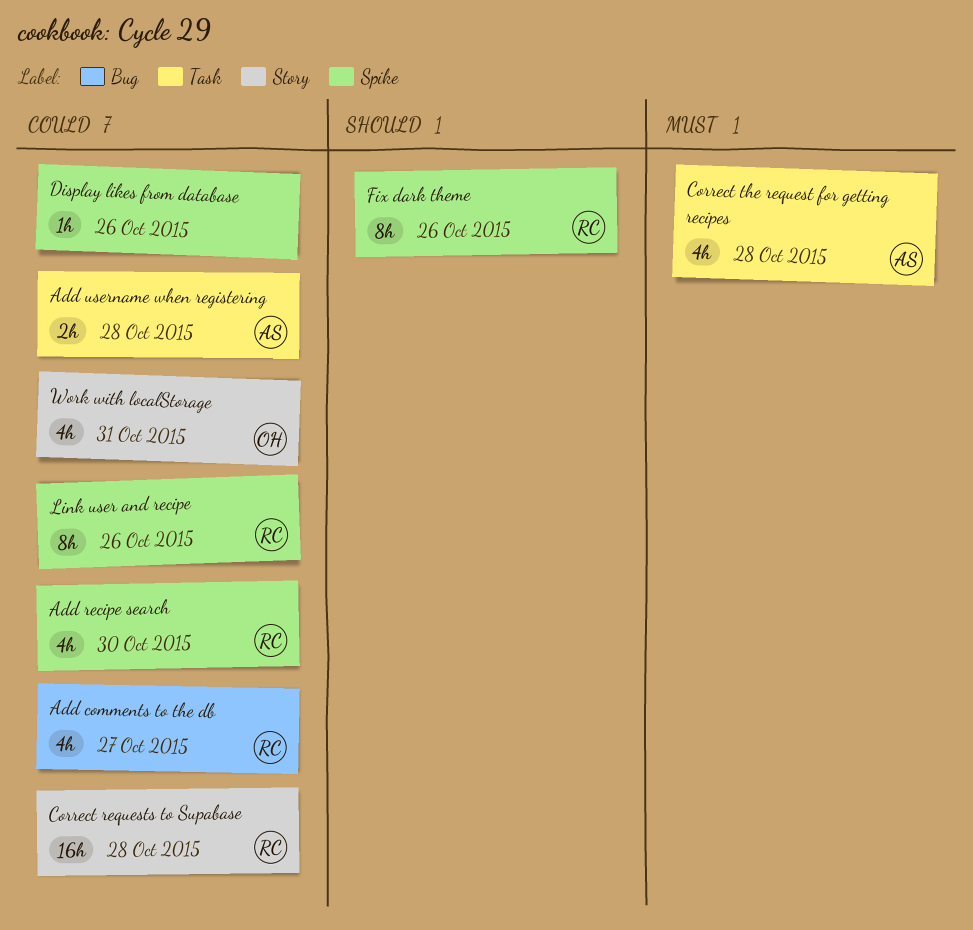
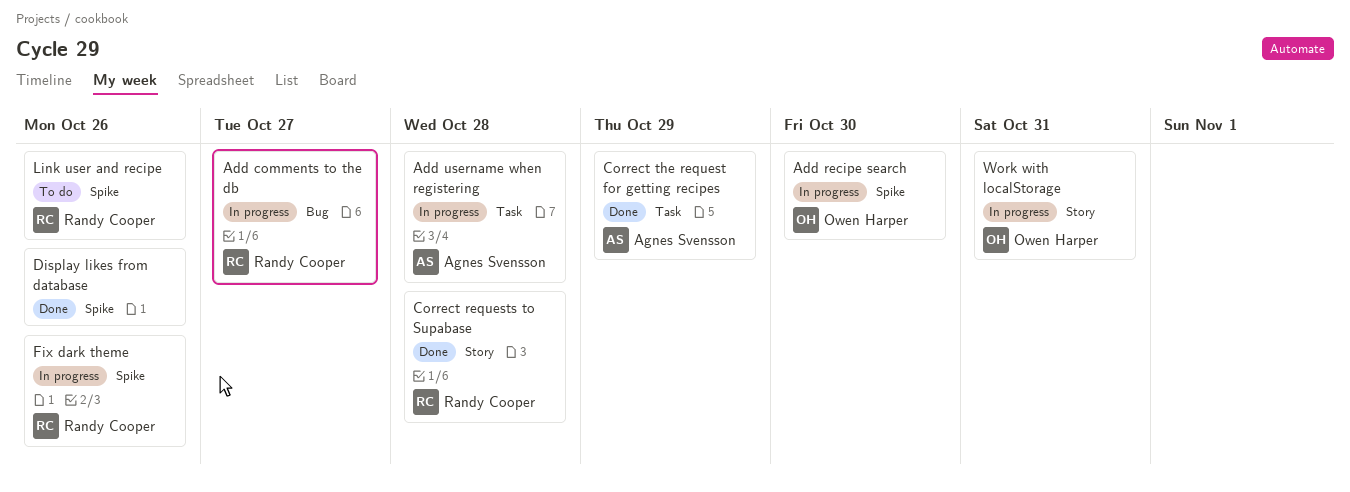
Add recipe search, owner: Randy Cooper -> Owen Harper
Correct the request for getting recipes, due: Oct 28 -> Oct 29

